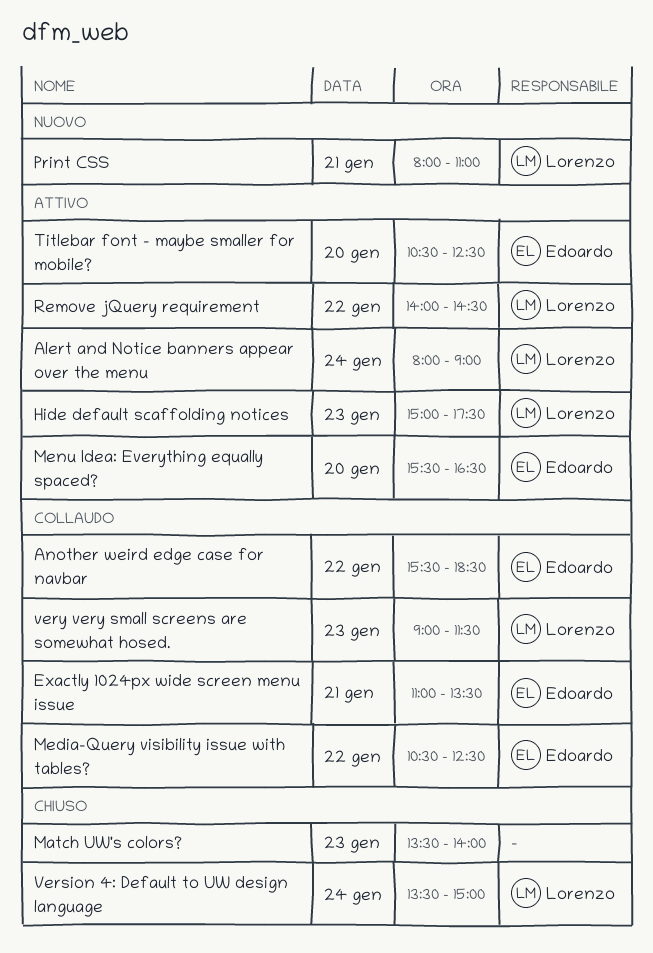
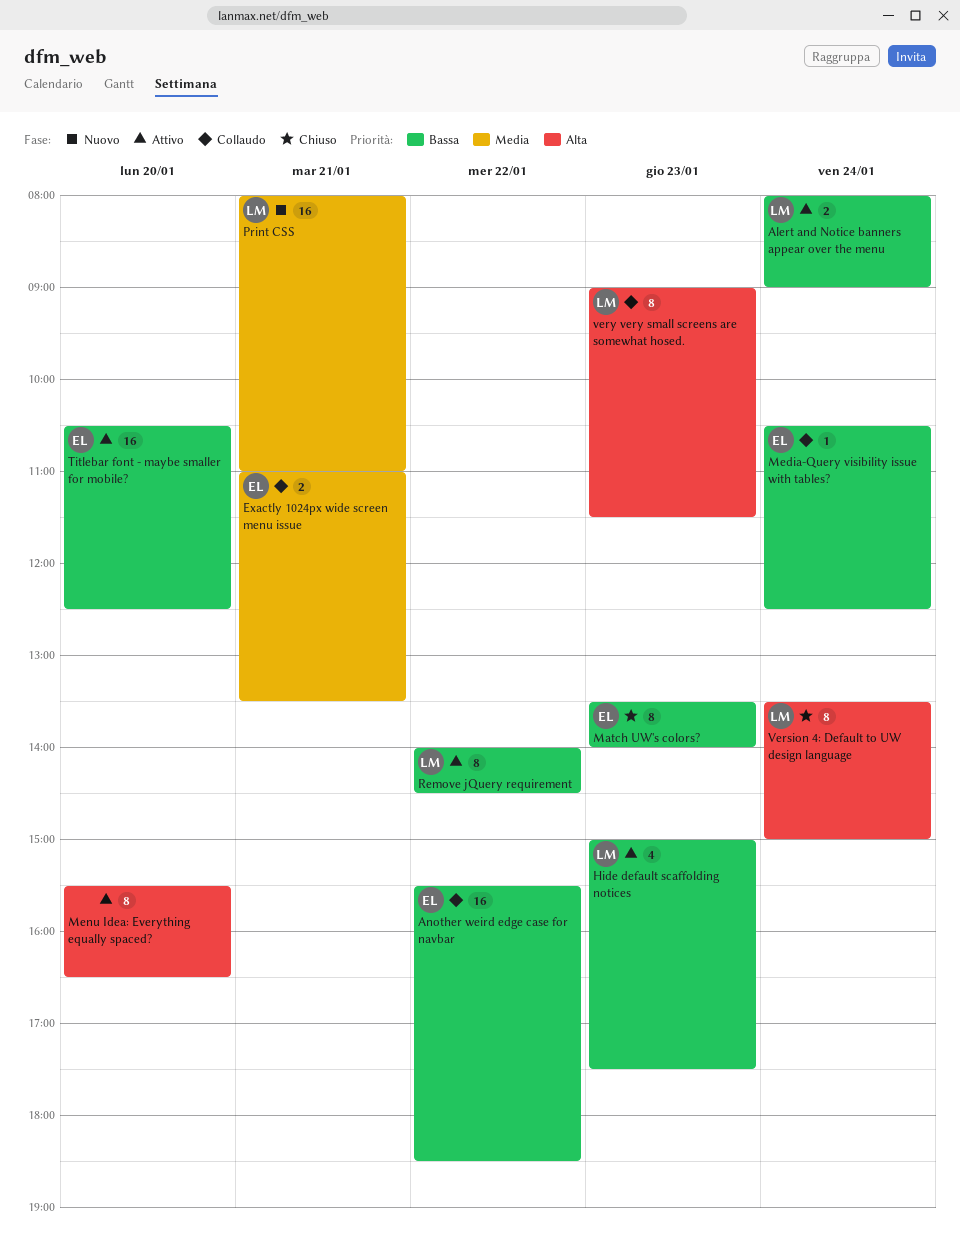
Match UW's colors?, owner: none -> Edoardo
Media-Query visibility issue with tables?, day: Jan 22 -> Jan 24
Menu Idea: Everything equally spaced?, owner: Edoardo -> none

